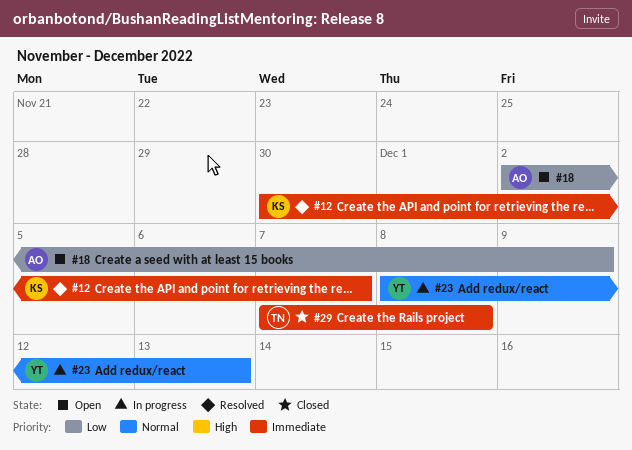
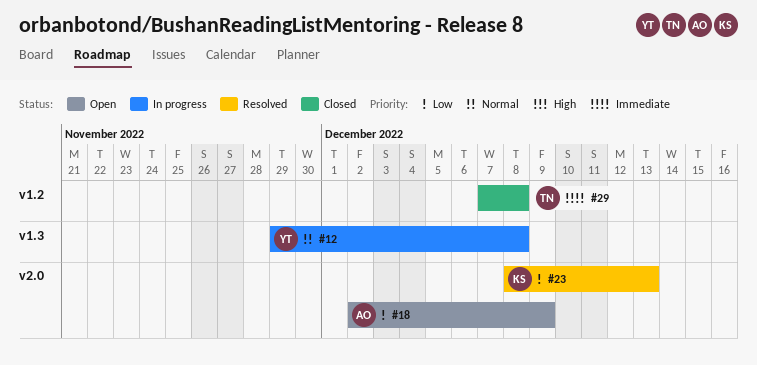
#12, status: Resolved -> In progress
#12, owner: KS -> YT
#12, priority: Immediate -> Normal
#12, start: Nov 30 -> Nov 29
#12, due: Dec 7 -> Dec 8
#23, status: In progress -> Resolved
#23, owner: YT -> KS
#23, priority: Normal -> Low

